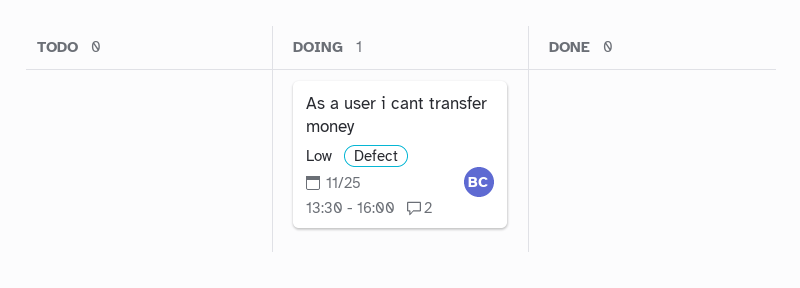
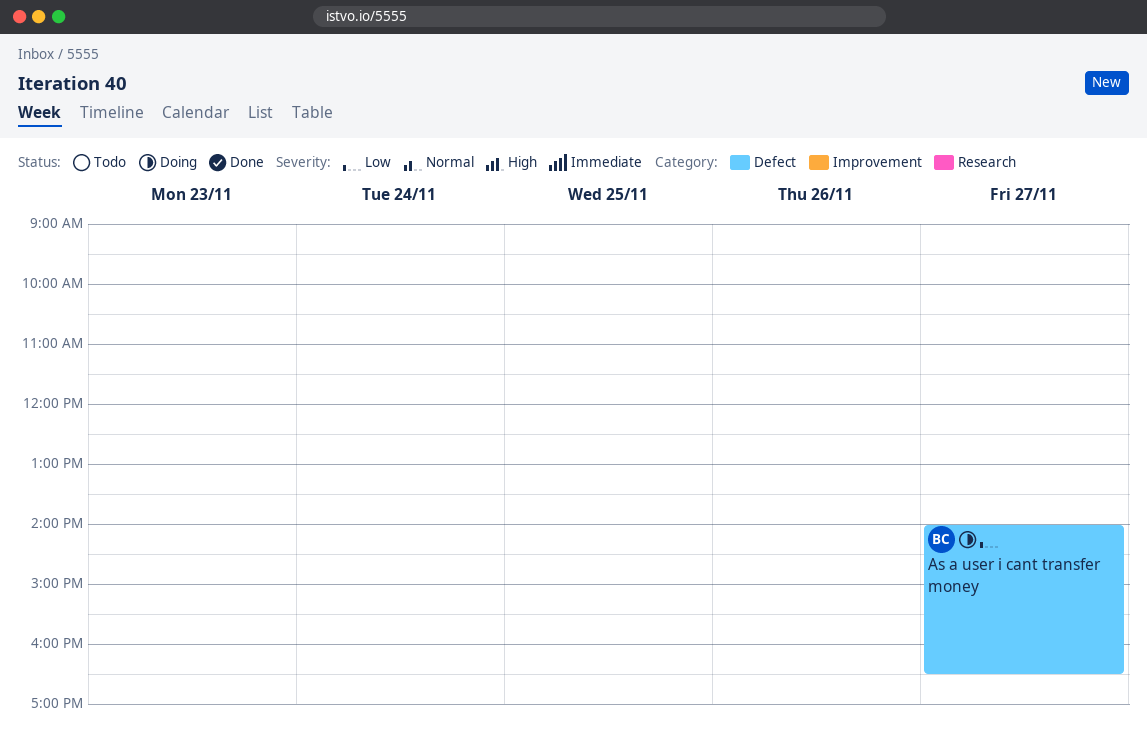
As a user i cant transfer money, day: Nov 25 -> Nov 27
As a user i cant transfer money, begins: 13:30 -> 14:00
As a user i cant transfer money, ends: 16:00 -> 16:30

